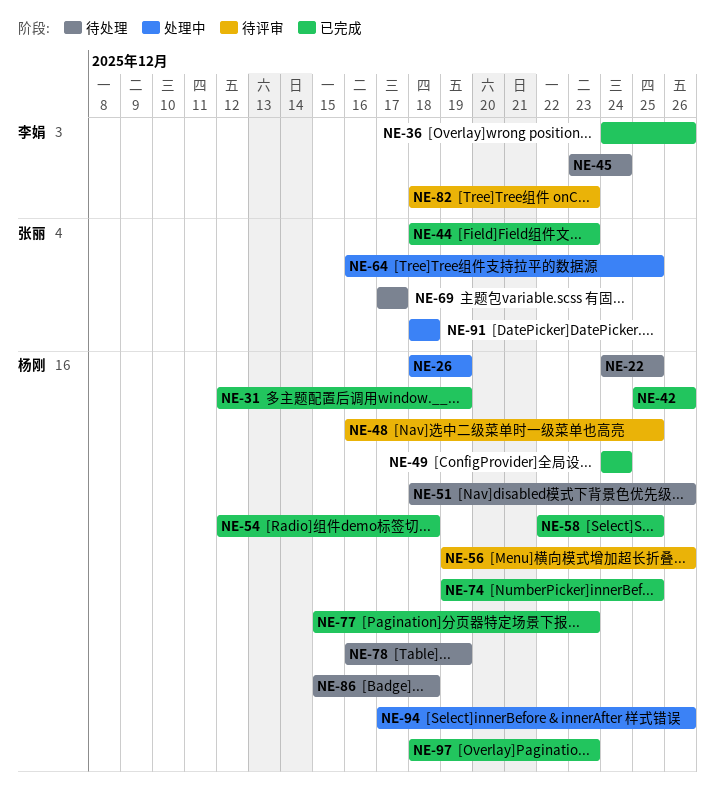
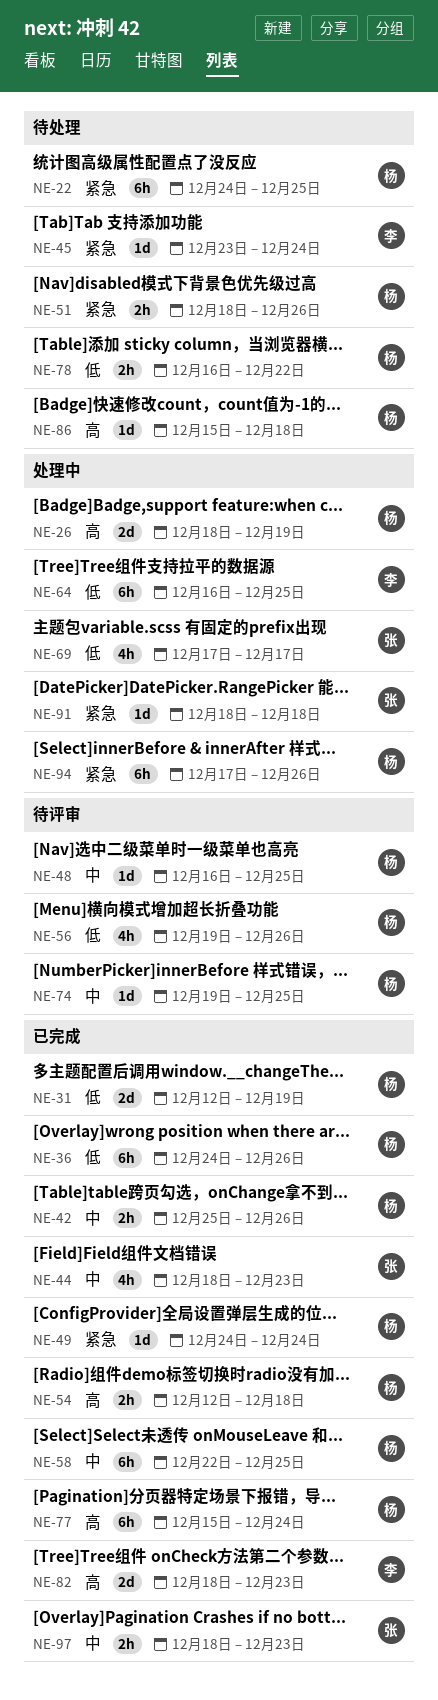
NE-36, owner: 李娟 -> 杨刚
NE-64, owner: 张丽 -> 李娟
NE-69, status: 待处理 -> 处理中
NE-74, status: 已完成 -> 待评审
NE-77, due: Dec 23 -> Dec 24
NE-78, due: Dec 19 -> Dec 22
NE-82, status: 待评审 -> 已完成
NE-97, owner: 杨刚 -> 张丽

